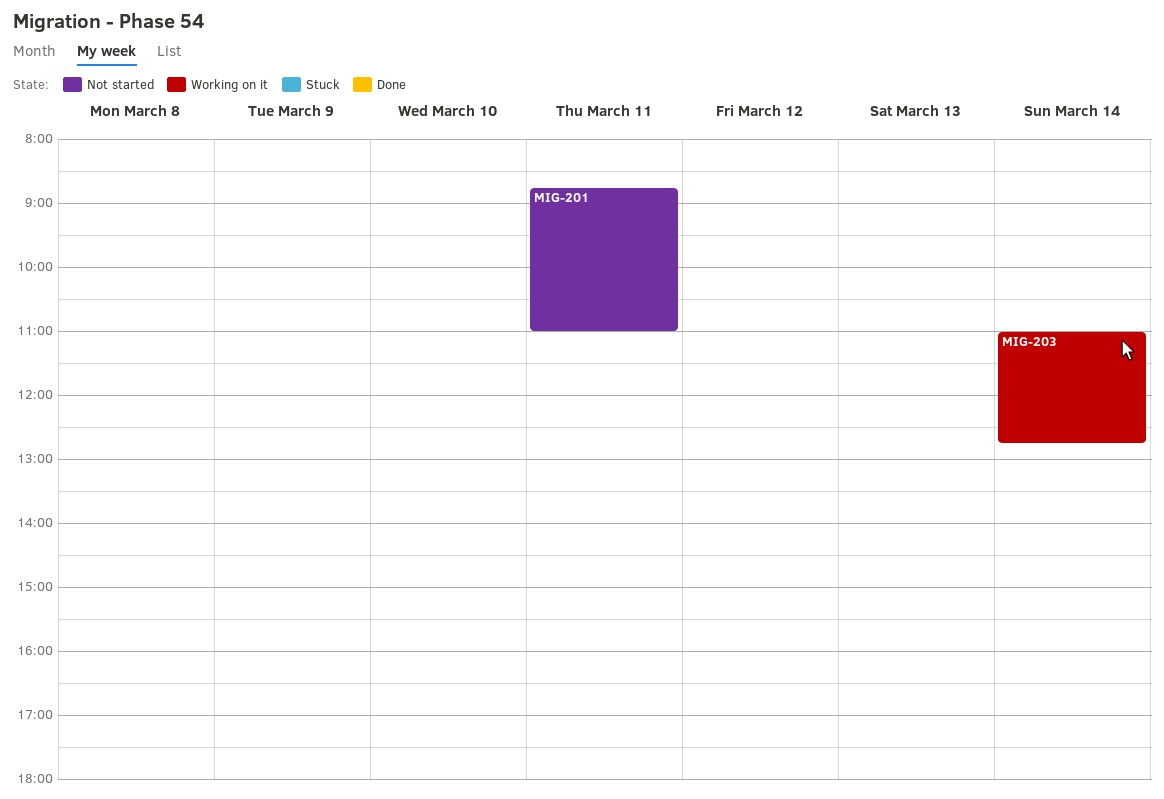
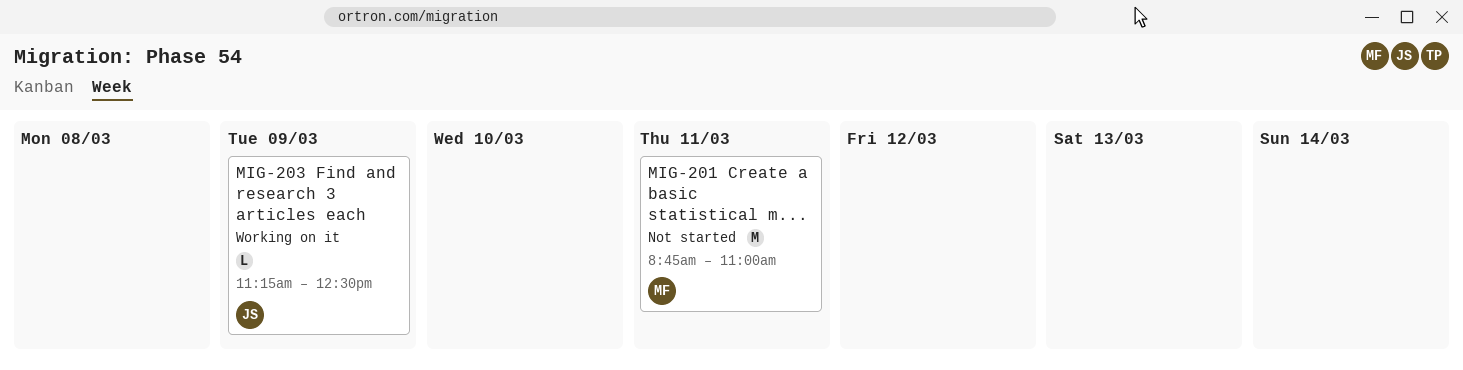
MIG-203, day: Mar 14 -> Mar 9
MIG-203, begins: 11:00 -> 11:15
MIG-203, ends: 12:45 -> 12:30

